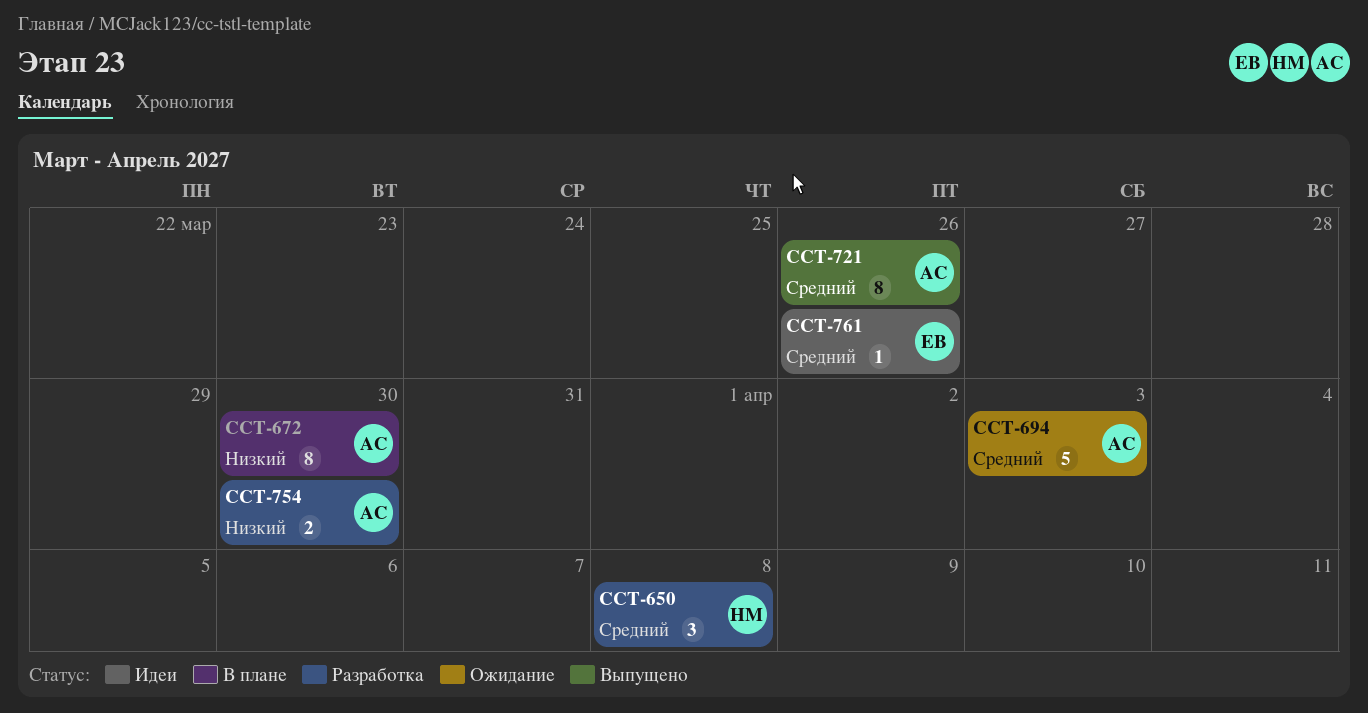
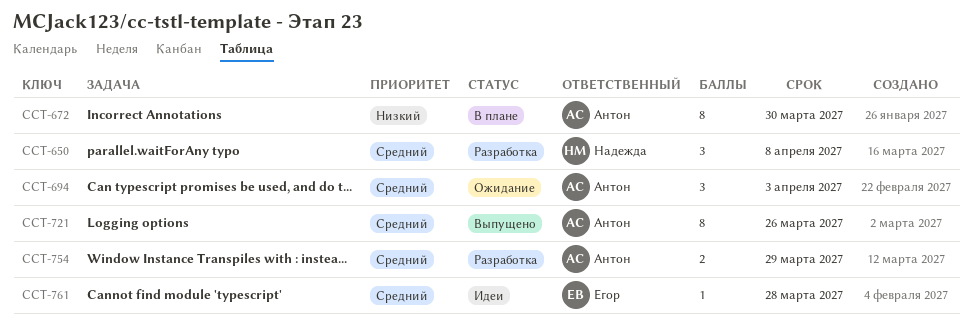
CCT-694, estimate: 5 -> 3
CCT-754, priority: Низкий -> Средний
CCT-754, due: Mar 30 -> Mar 29
CCT-761, due: Mar 26 -> Mar 28

